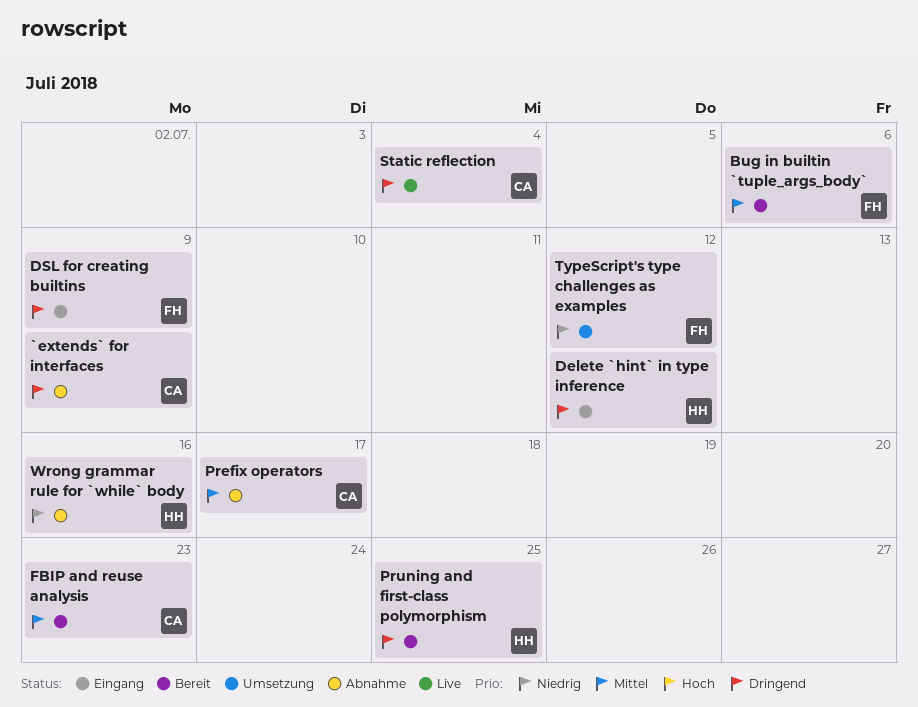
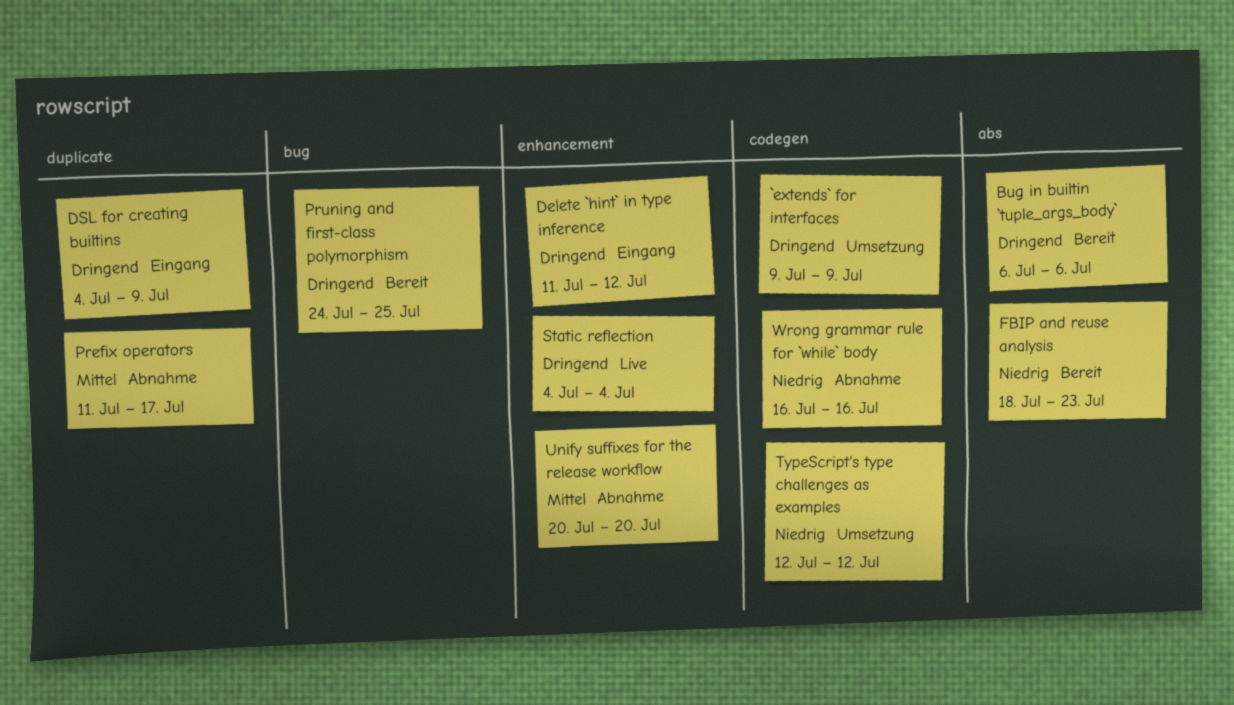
`extends` for interfaces, status: Abnahme -> Umsetzung
Bug in builtin `tuple_args_body`, priority: Mittel -> Dringend
FBIP and reuse analysis, priority: Mittel -> Niedrig
Unify suffixes for the release workflow: none -> present

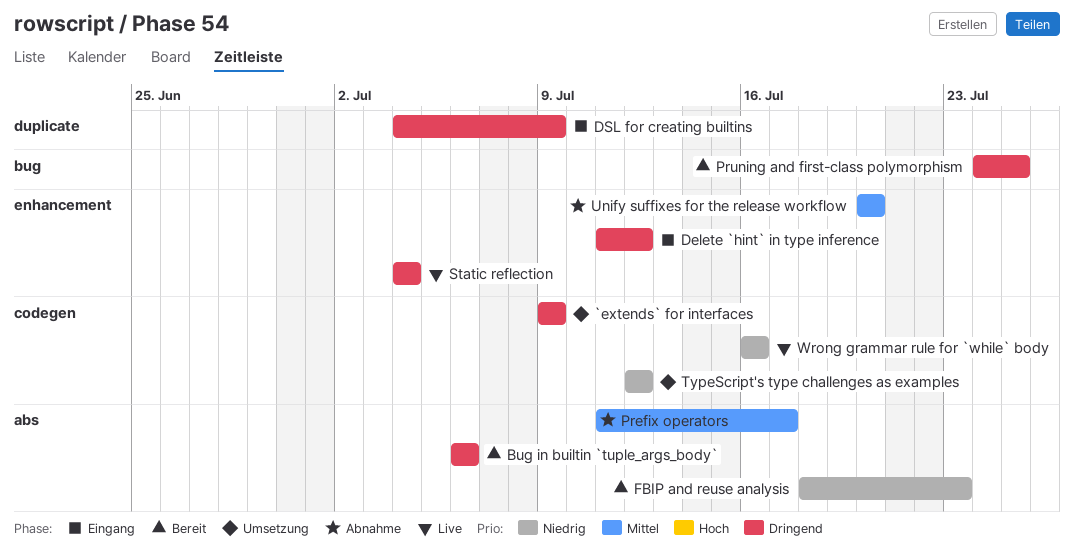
Prefix operators, label: duplicate -> abs
Wrong grammar rule for `while` body, status: Abnahme -> Live

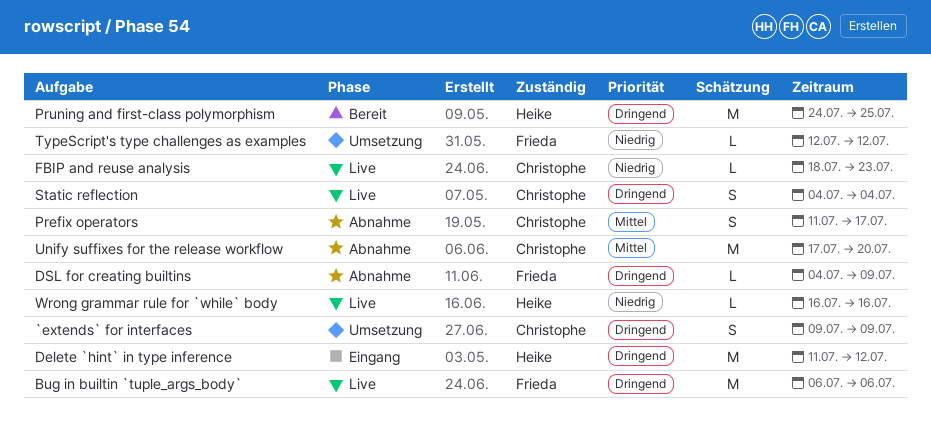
Bug in builtin `tuple_args_body`, status: Bereit -> Live
DSL for creating builtins, status: Eingang -> Abnahme
FBIP and reuse analysis, status: Bereit -> Live
Unify suffixes for the release workflow, start: Jul 20 -> Jul 17

